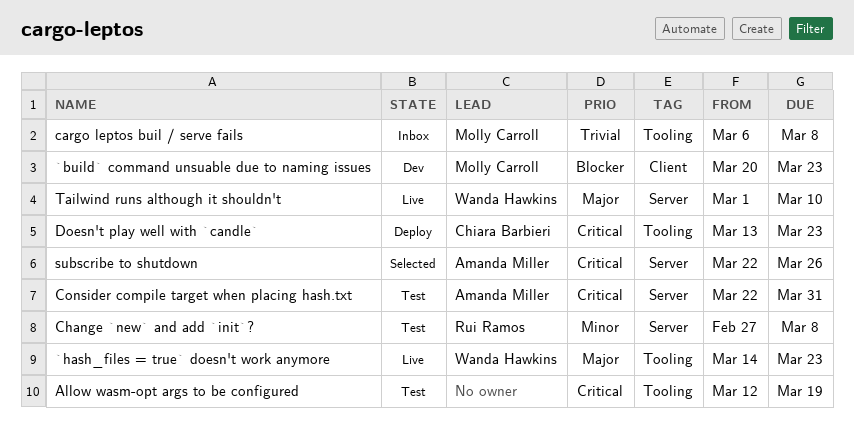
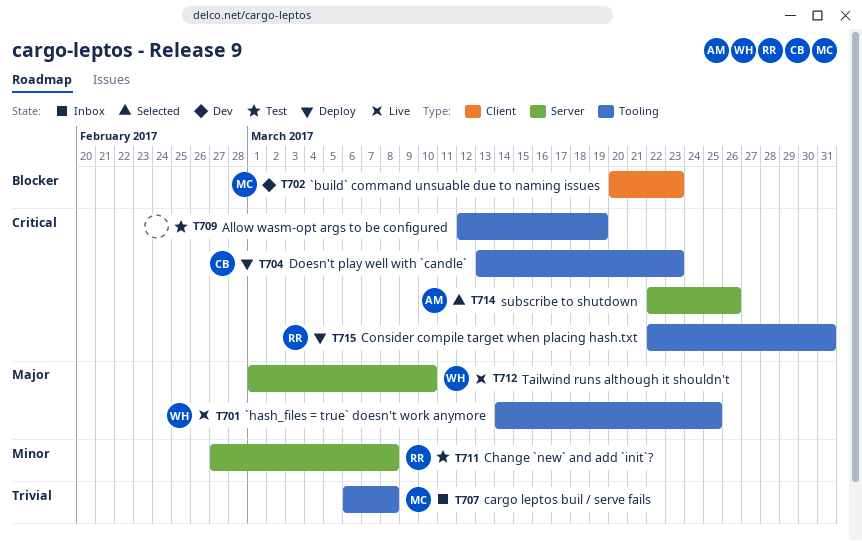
`hash_files = true` doesn't work anymore, due: Mar 23 -> Mar 25
Consider compile target when placing hash.txt, status: Test -> Deploy
Consider compile target when placing hash.txt, owner: Amanda Miller -> Rui Ramos
Consider compile target when placing hash.txt, label: Server -> Tooling

